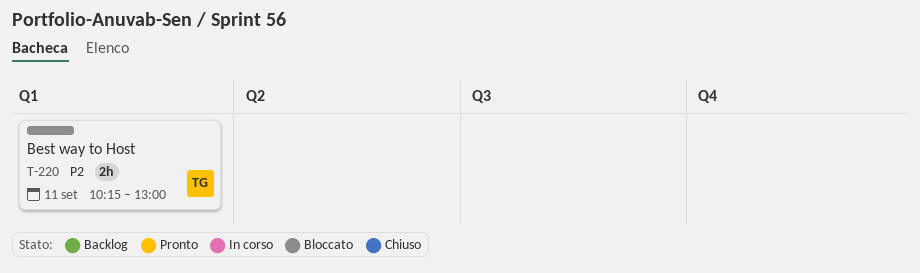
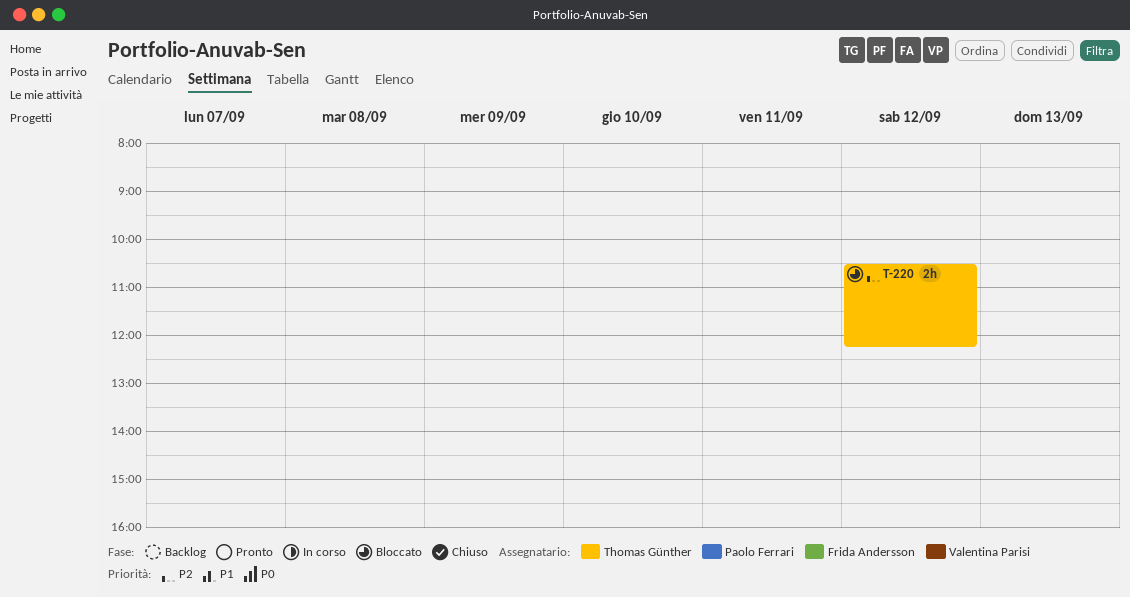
T-220, day: Sep 11 -> Sep 12
T-220, begins: 10:15 -> 10:30
T-220, ends: 13:00 -> 12:15

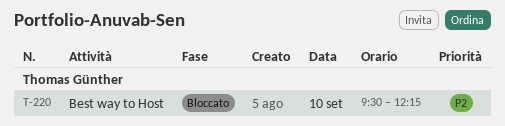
T-220, day: Sep 12 -> Sep 10
T-220, begins: 10:30 -> 09:30

